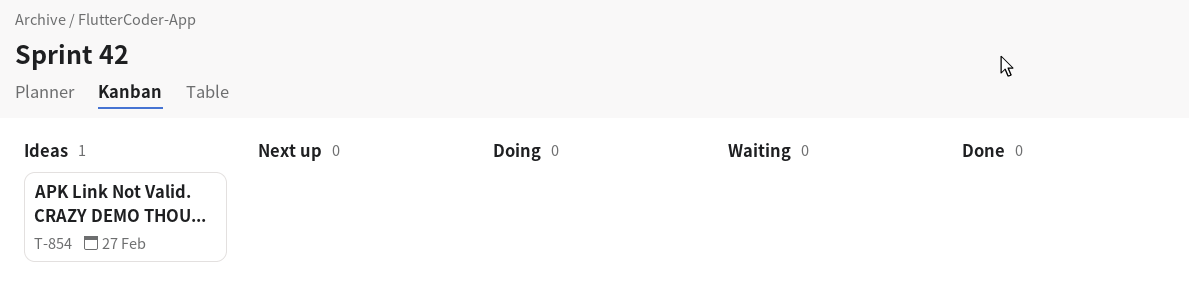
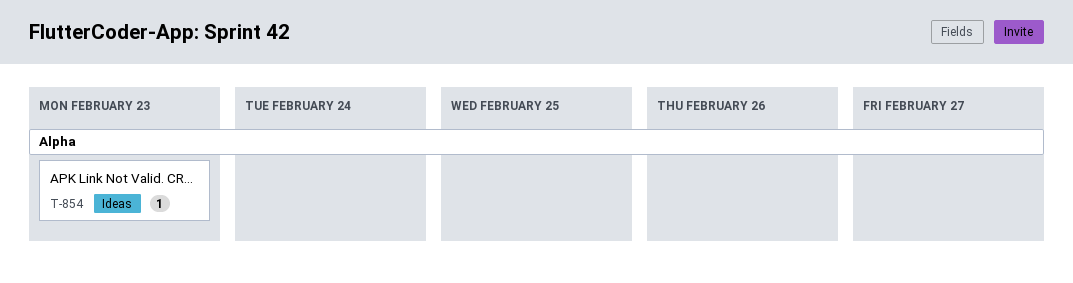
T-854, due: Feb 27 -> Feb 23

